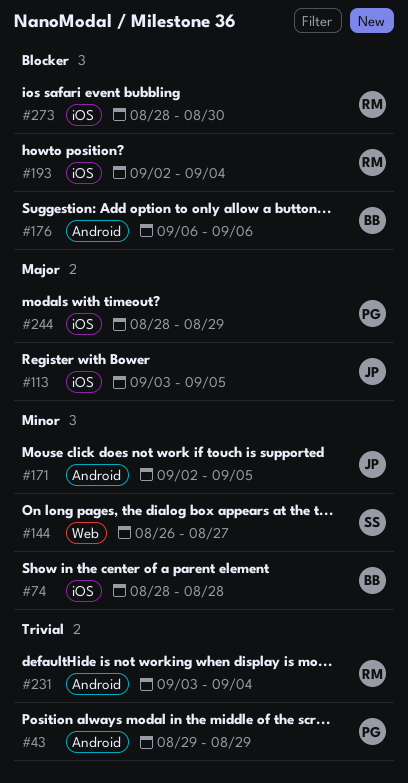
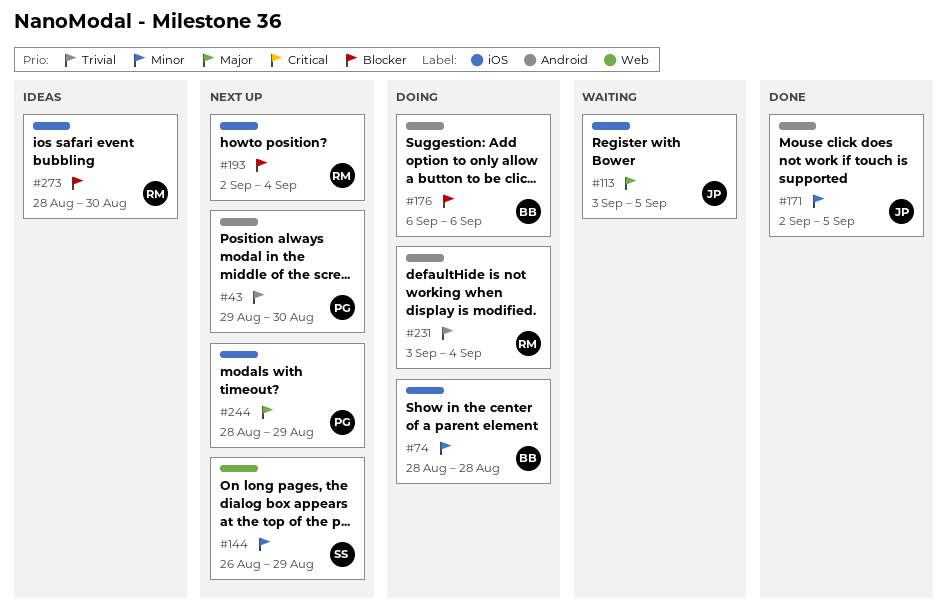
#43, due: Aug 29 -> Aug 30
#144, due: Aug 27 -> Aug 29

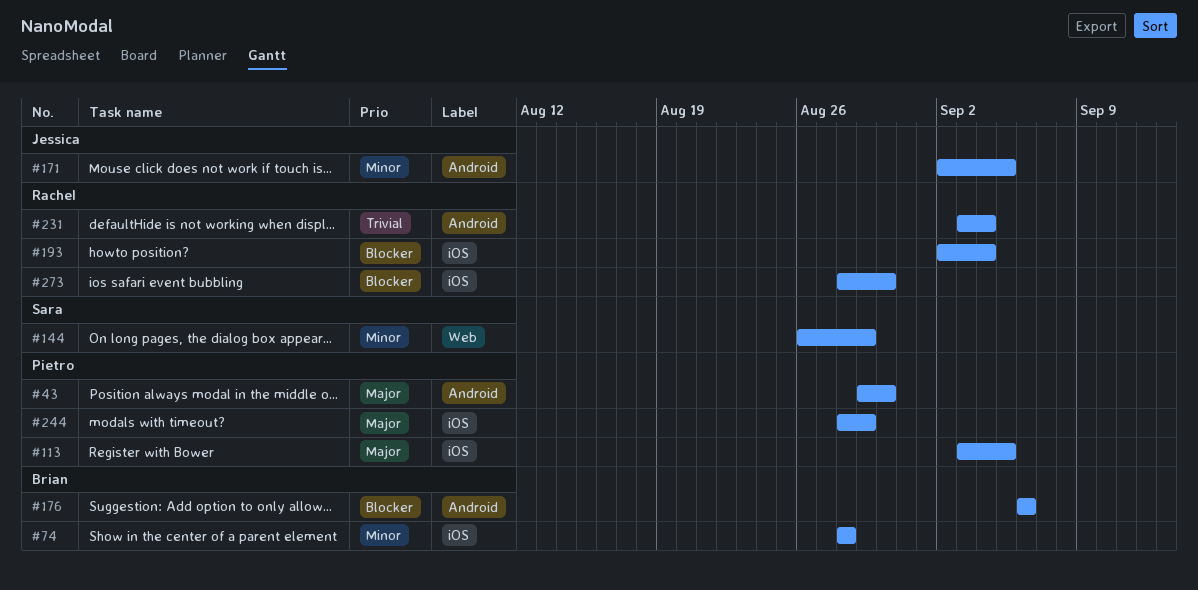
#43, priority: Trivial -> Major
#113, owner: Jessica -> Pietro

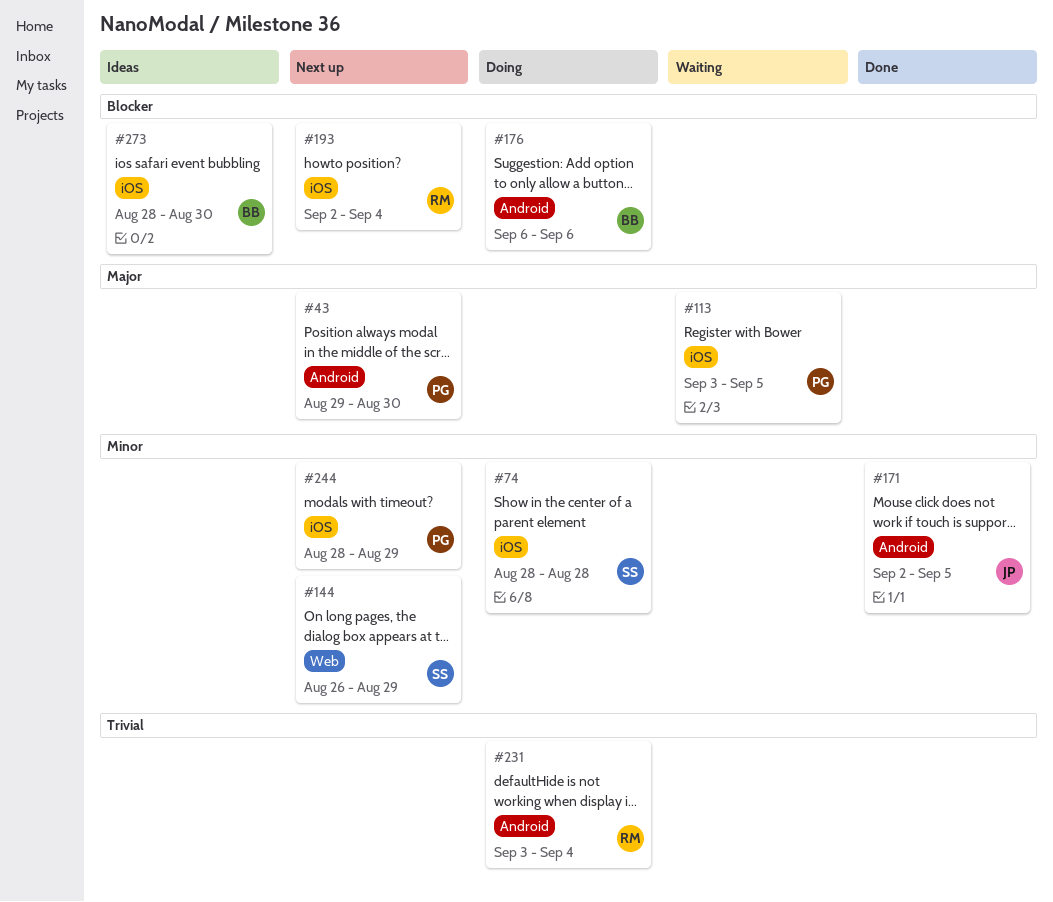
#74, owner: Brian -> Sara
#244, priority: Major -> Minor
#273, owner: Rachel -> Brian

